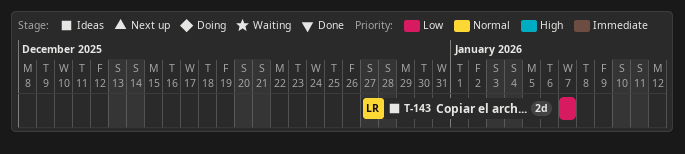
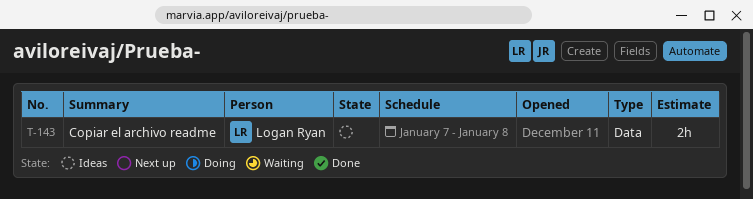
T-143, estimate: 2d -> 2h
T-143, due: Jan 7 -> Jan 8

